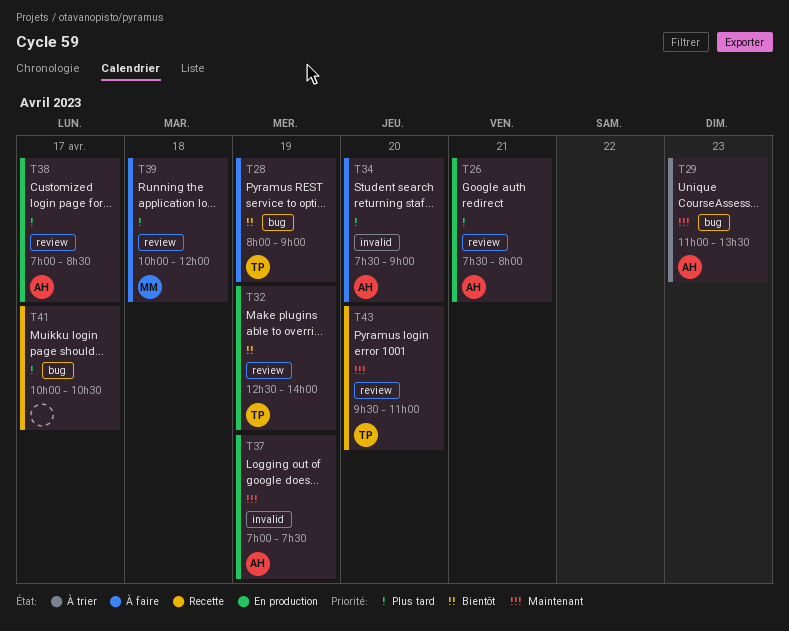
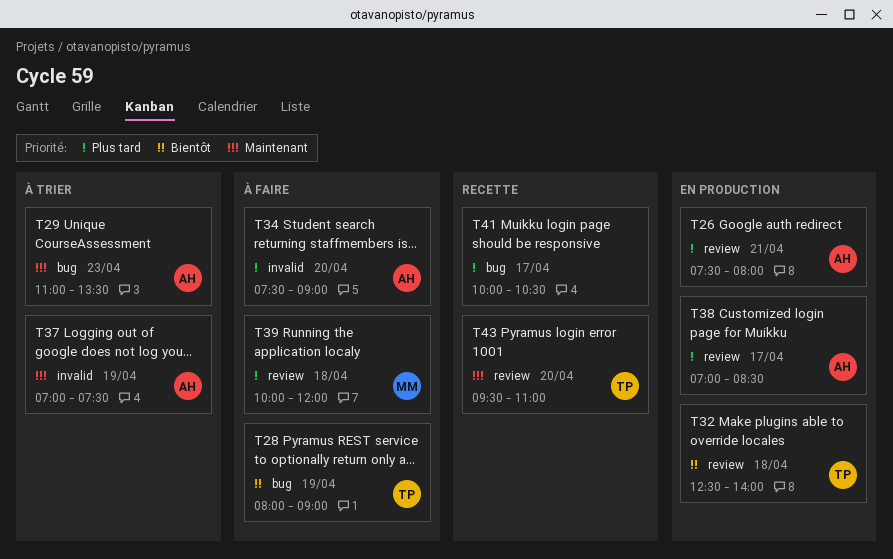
T32, day: Apr 19 -> Apr 18
T37, status: En production -> À trier

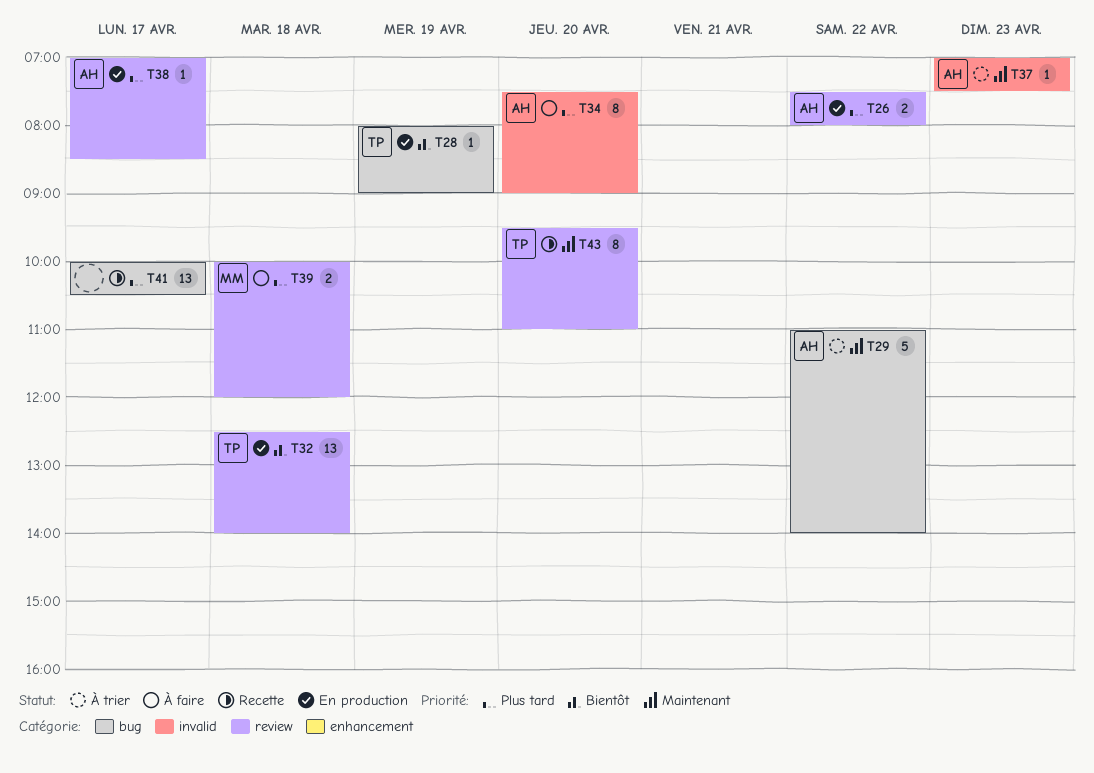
T26, day: Apr 21 -> Apr 22
T28, status: À faire -> En production
T29, day: Apr 23 -> Apr 22
T29, ends: 13:30 -> 14:00
T37, day: Apr 19 -> Apr 23

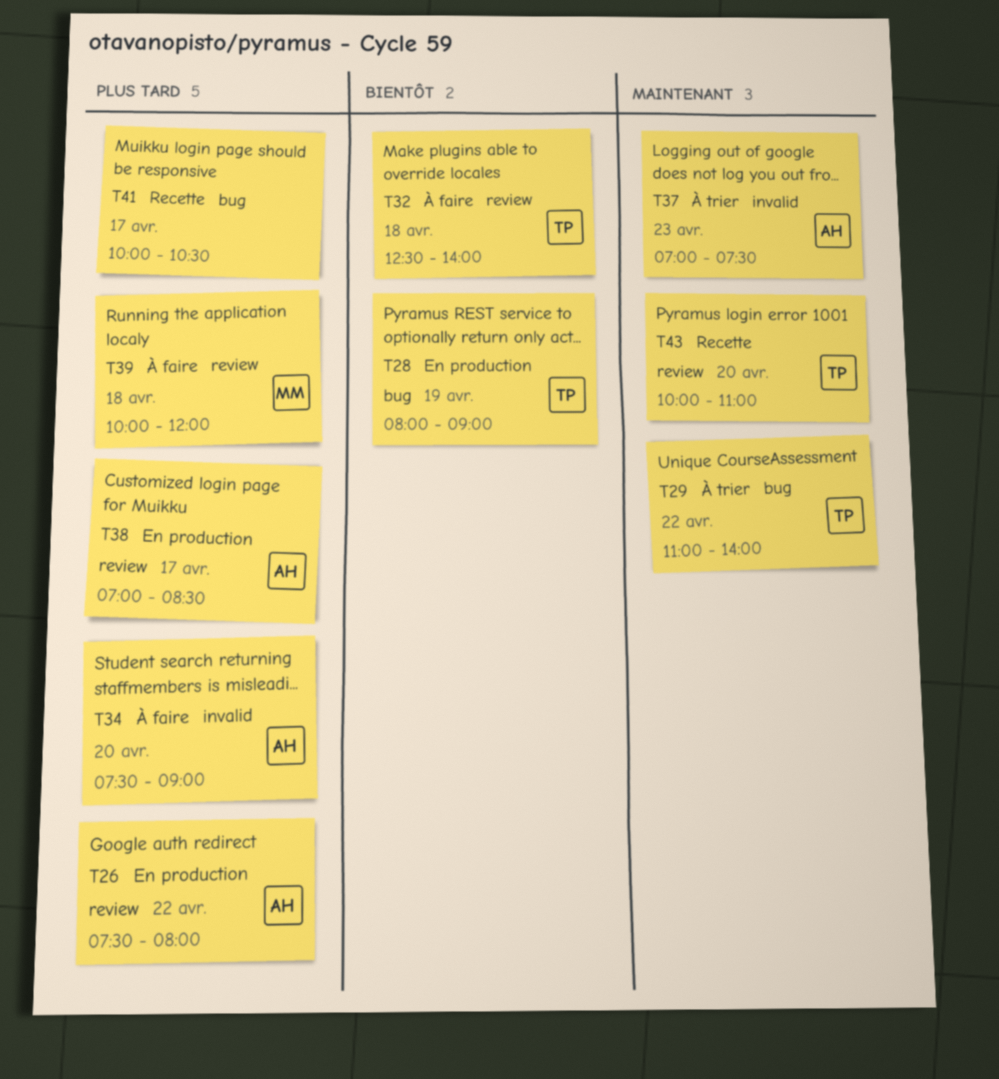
T29, owner: AH -> TP
T32, status: En production -> À faire
T43, begins: 09:30 -> 10:00

